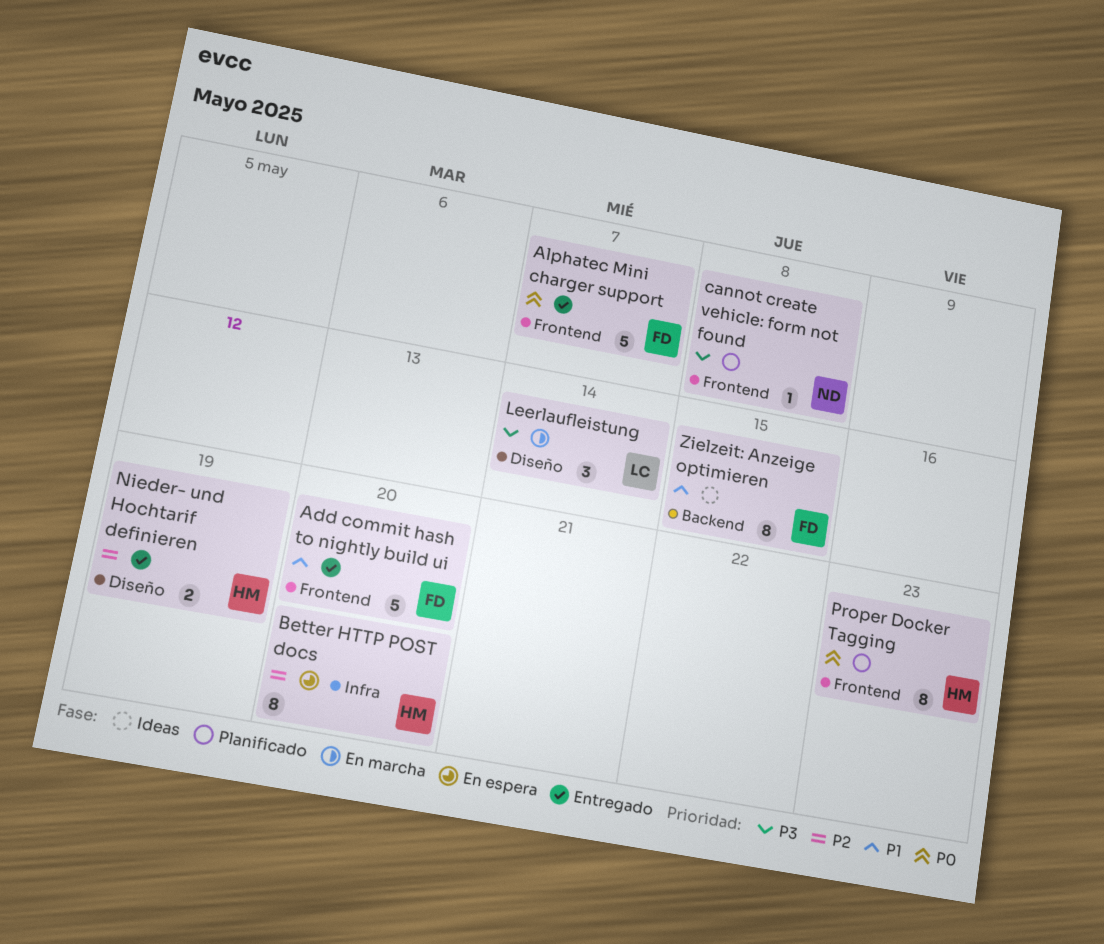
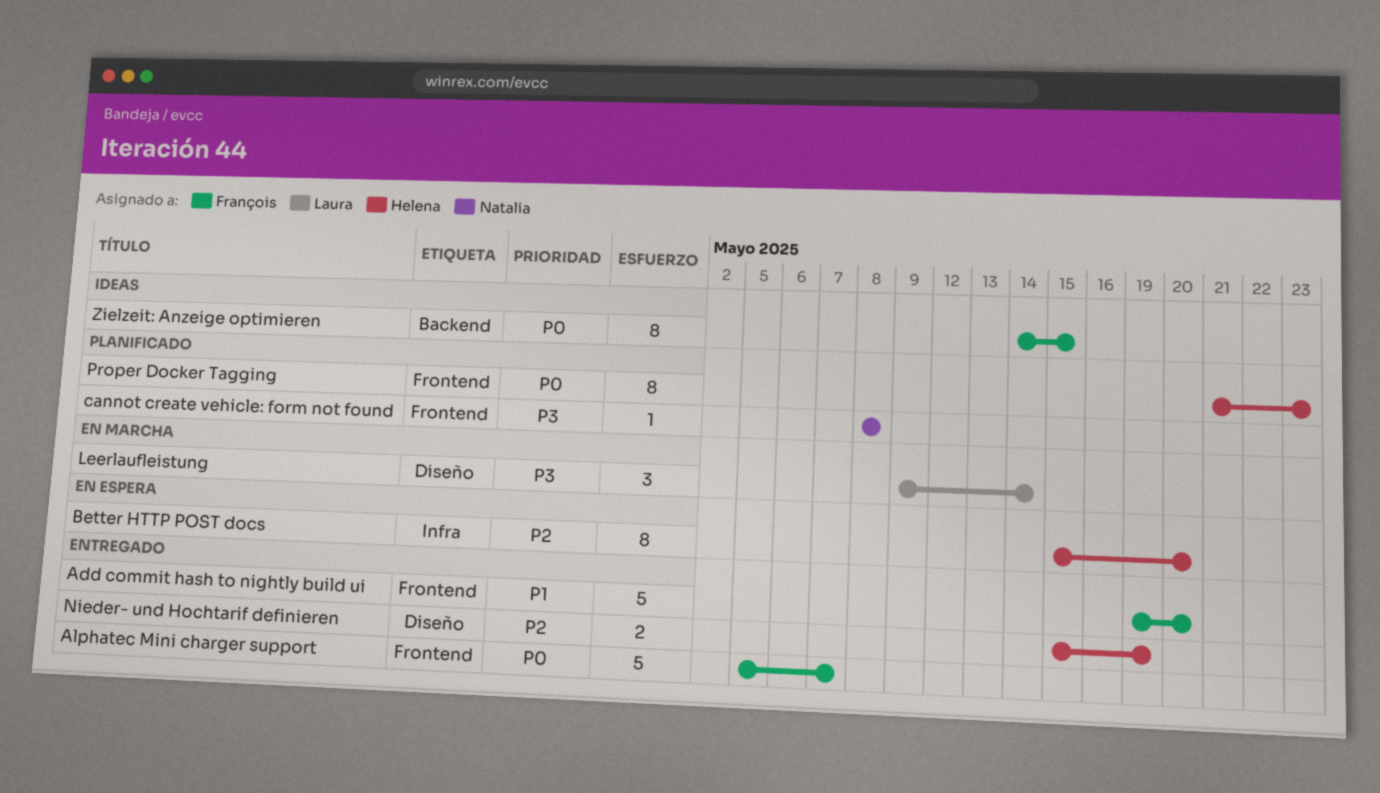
Zielzeit: Anzeige optimieren, priority: P1 -> P0

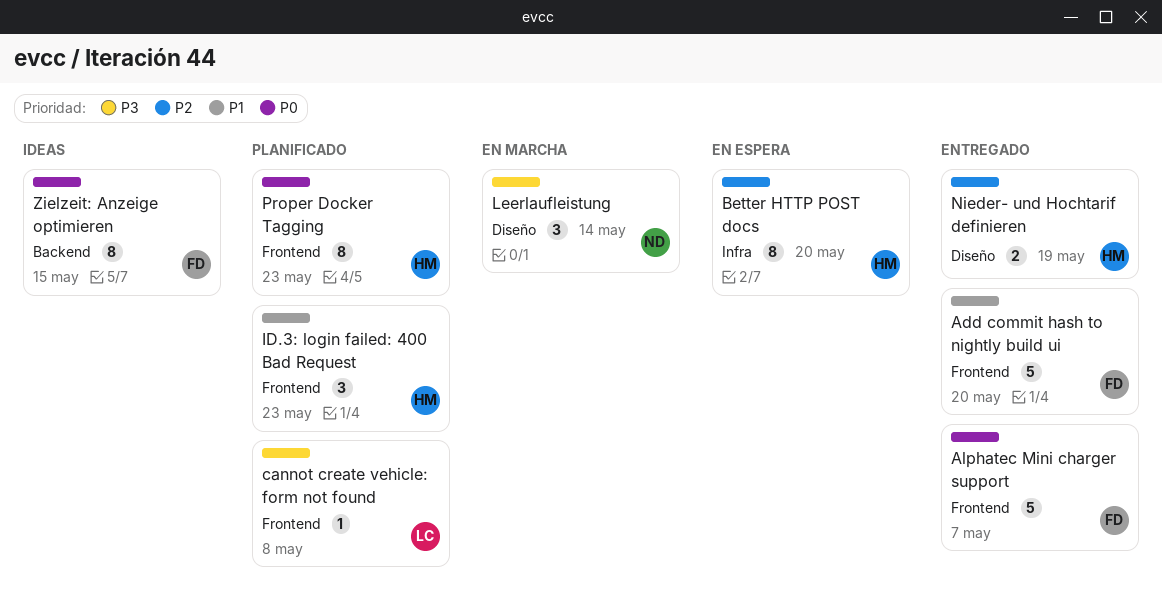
cannot create vehicle: form not found, owner: Natalia -> Laura
ID.3: login failed: 400 Bad Request: none -> present
Leerlaufleistung, owner: Laura -> Natalia

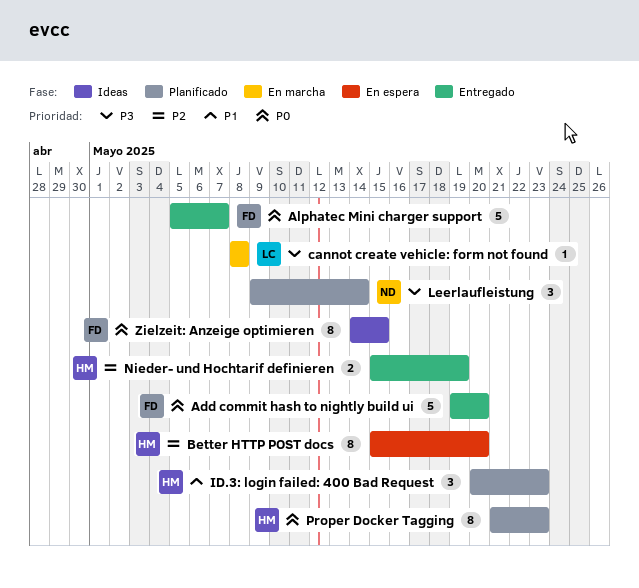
Add commit hash to nightly build ui, priority: P1 -> P0
cannot create vehicle: form not found, status: Planificado -> En marcha
Leerlaufleistung, status: En marcha -> Planificado

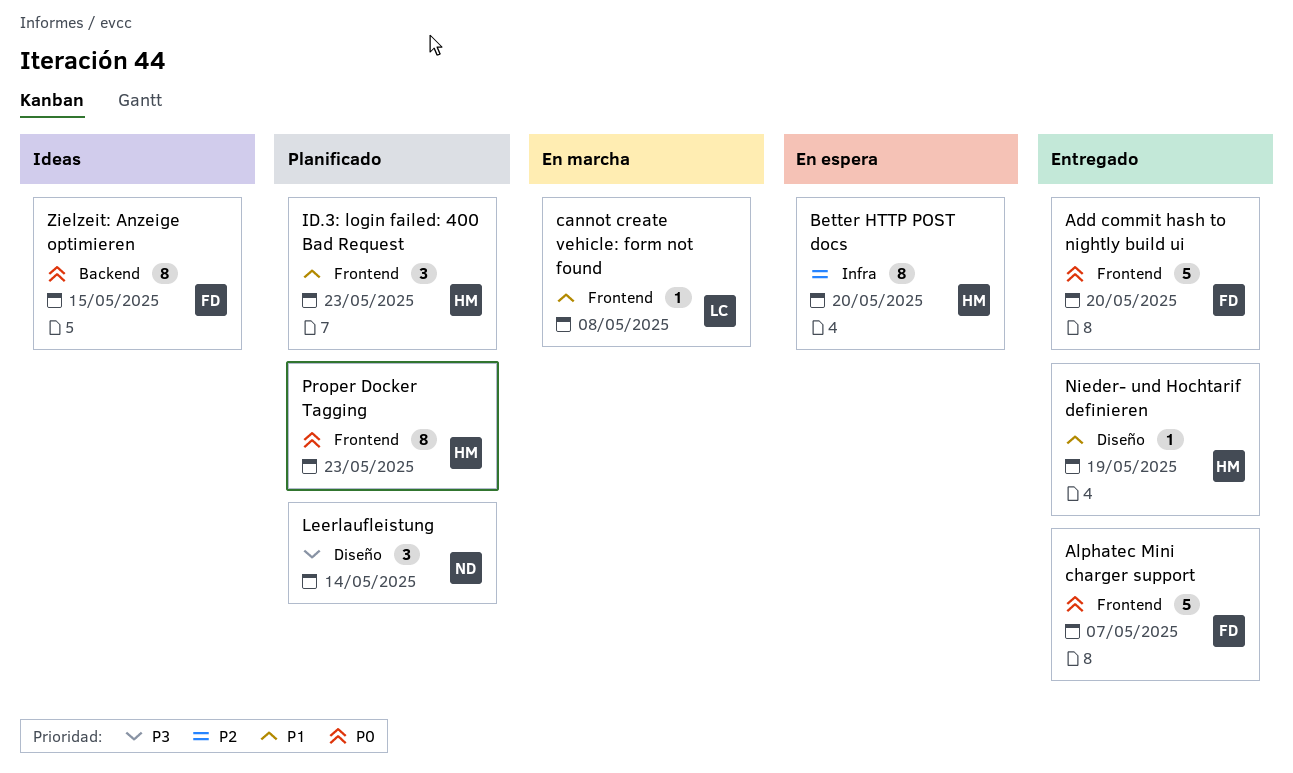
cannot create vehicle: form not found, priority: P3 -> P1
Nieder- und Hochtarif definieren, priority: P2 -> P1
Nieder- und Hochtarif definieren, estimate: 2 -> 1

